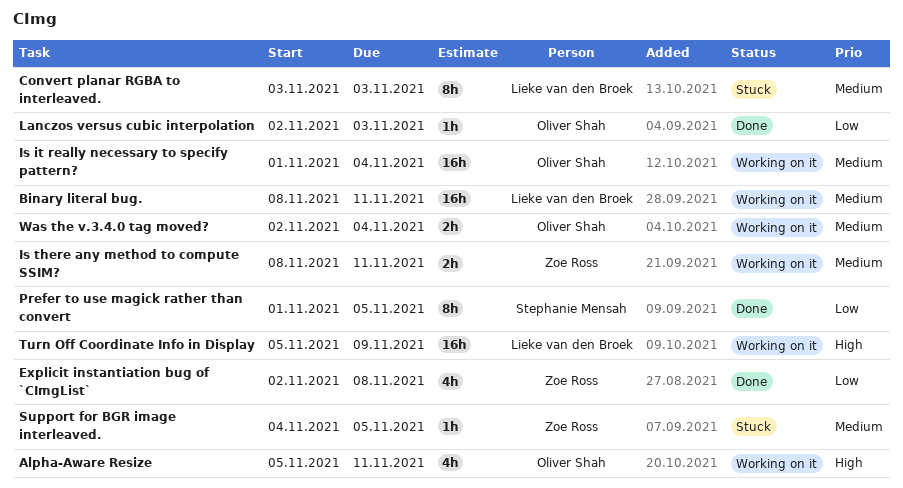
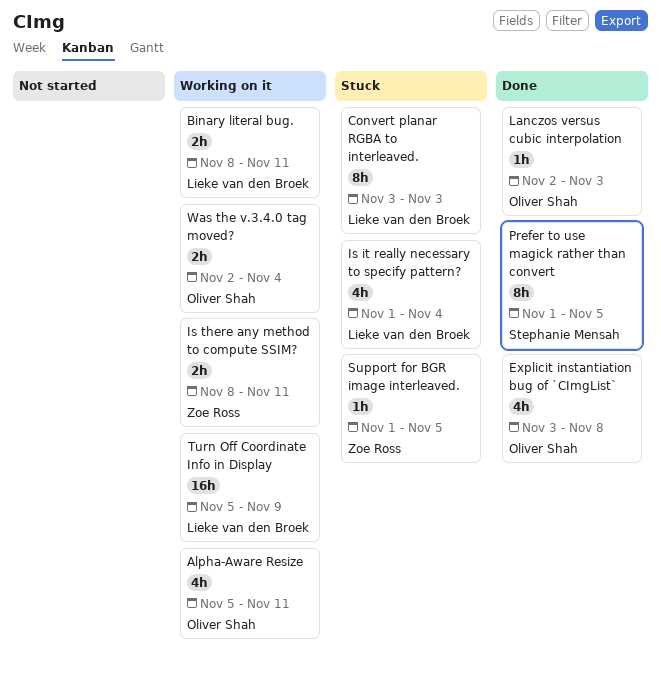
Binary literal bug., estimate: 16h -> 2h
Explicit instantiation bug of `CImgList`, owner: Zoe Ross -> Oliver Shah
Explicit instantiation bug of `CImgList`, start: Nov 2 -> Nov 3
Is it really necessary to specify pattern?, status: Working on it -> Stuck
Is it really necessary to specify pattern?, owner: Oliver Shah -> Lieke van den Broek
Is it really necessary to specify pattern?, estimate: 16h -> 4h
Support for BGR image interleaved., start: Nov 4 -> Nov 1

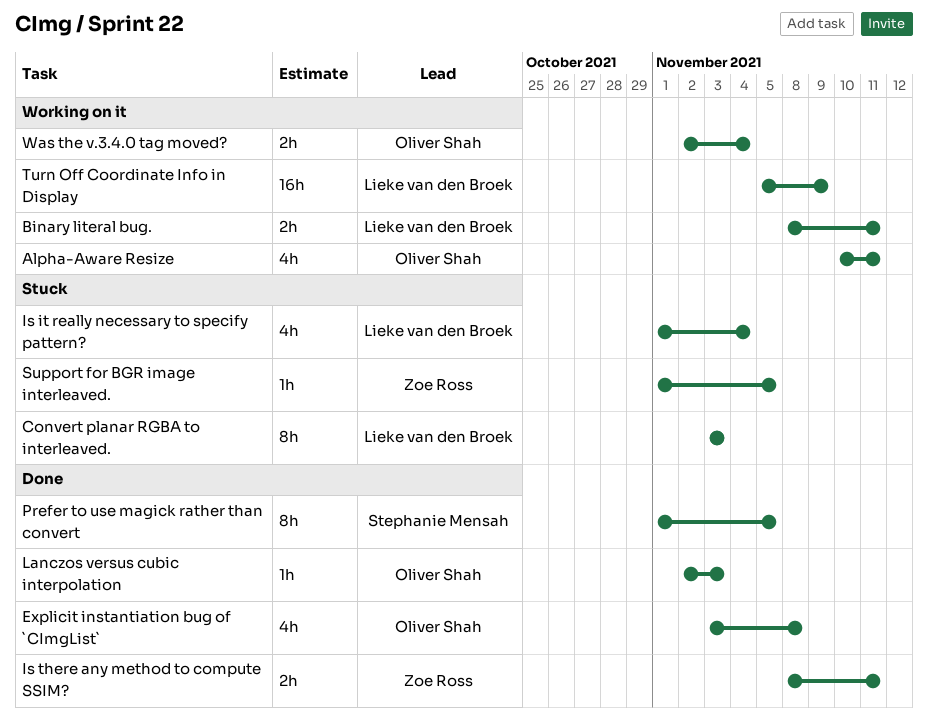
Alpha-Aware Resize, start: Nov 5 -> Nov 10
Is there any method to compute SSIM?, status: Working on it -> Done

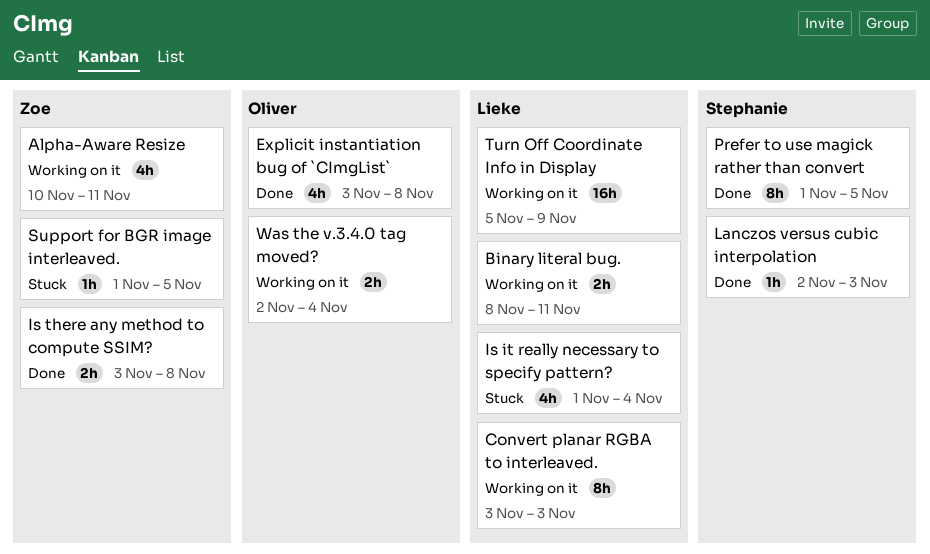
Alpha-Aware Resize, owner: Oliver Shah -> Zoe Ross
Convert planar RGBA to interleaved., status: Stuck -> Working on it
Is there any method to compute SSIM?, start: Nov 8 -> Nov 3
Is there any method to compute SSIM?, due: Nov 11 -> Nov 8
Lanczos versus cubic interpolation, owner: Oliver Shah -> Stephanie Mensah

